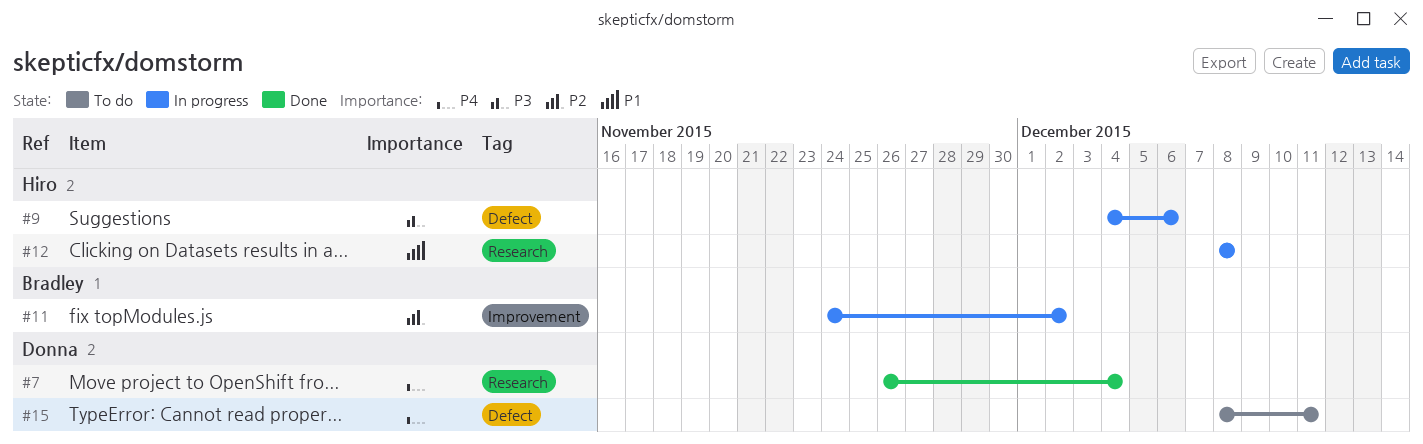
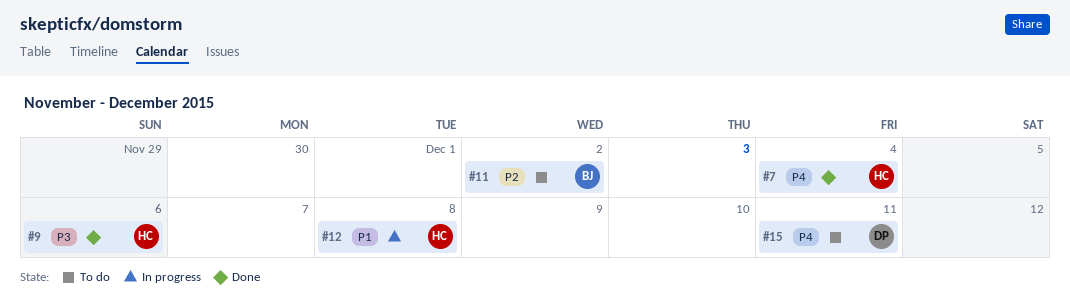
#7, owner: Donna -> Hiro
#9, status: In progress -> Done
#11, status: In progress -> To do

